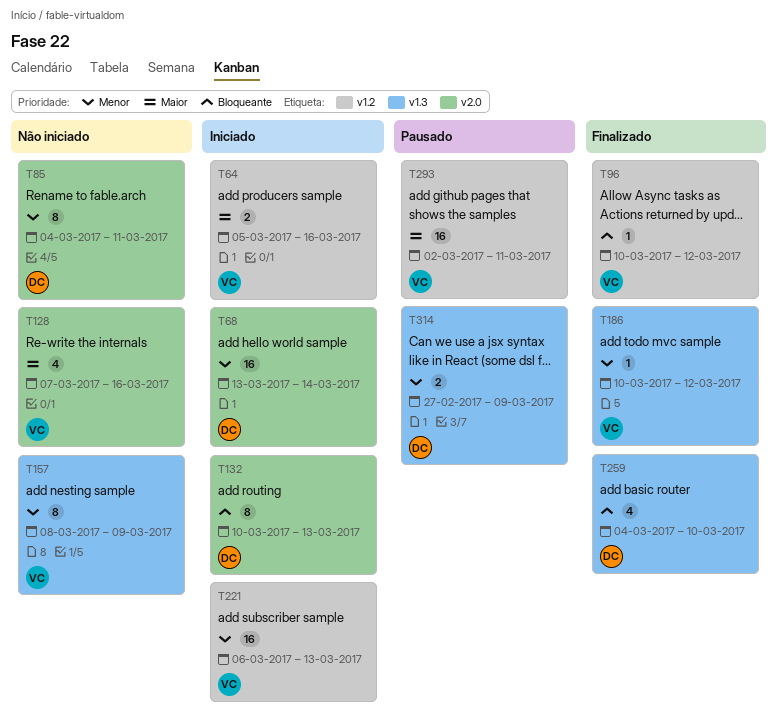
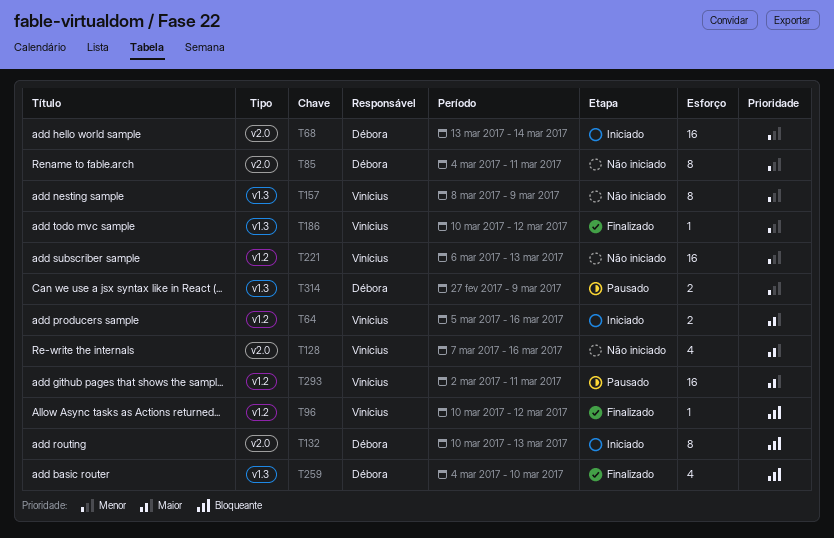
T221, status: Iniciado -> Não iniciado

